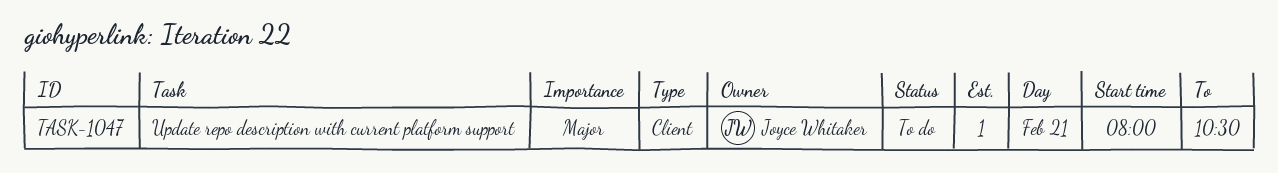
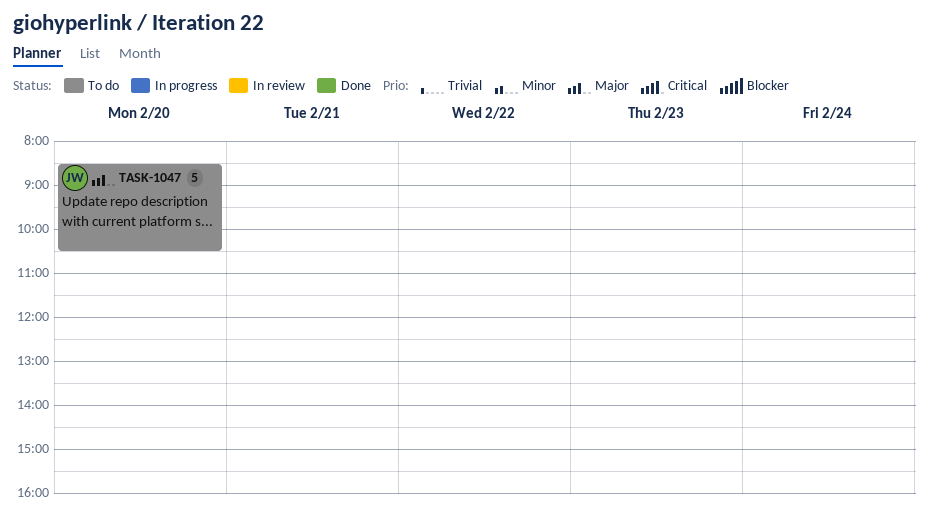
TASK-1047, estimate: 1 -> 5
TASK-1047, day: Feb 21 -> Feb 20
TASK-1047, begins: 08:00 -> 08:30

